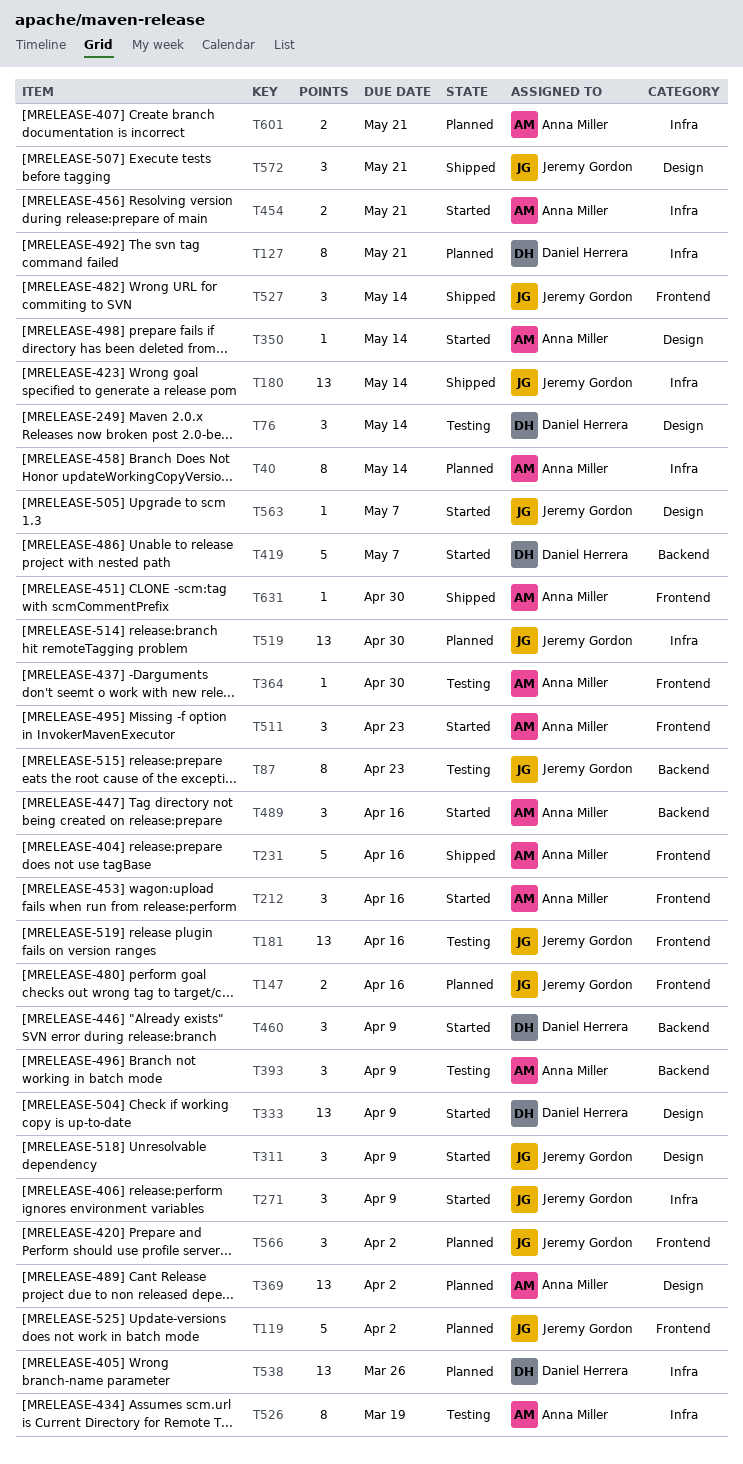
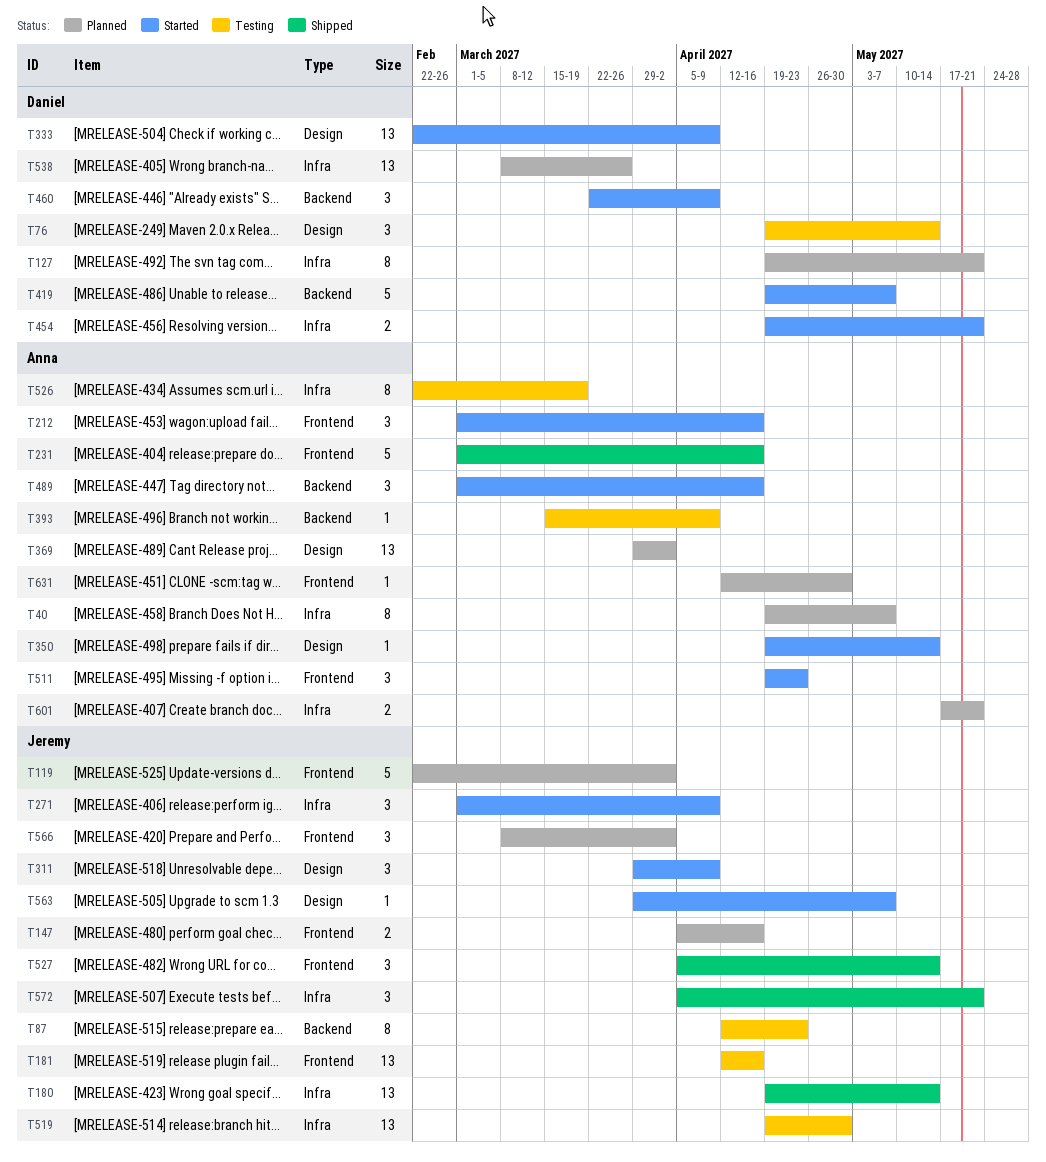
T40, due: May 14 -> May 7
T364: present -> none
T393, estimate: 3 -> 1
T454, owner: Anna Miller -> Daniel Herrera
T519, status: Planned -> Testing
T572, label: Design -> Infra
T631, status: Shipped -> Planned

